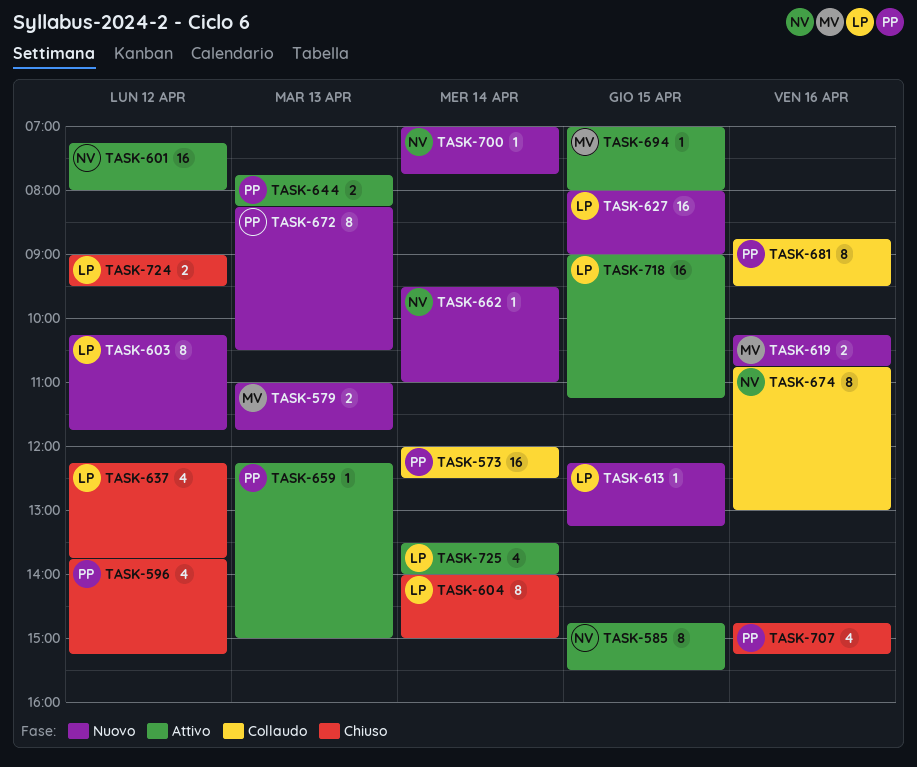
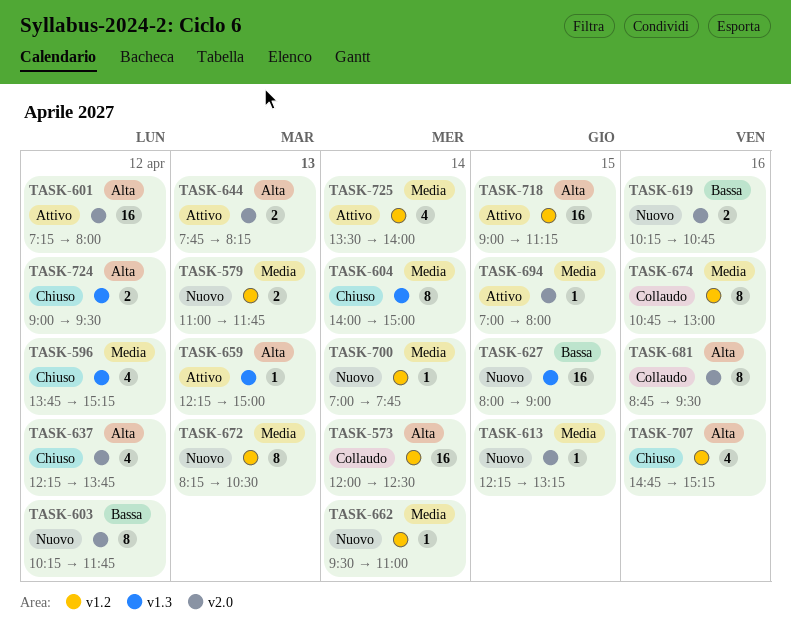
TASK-585: present -> none

